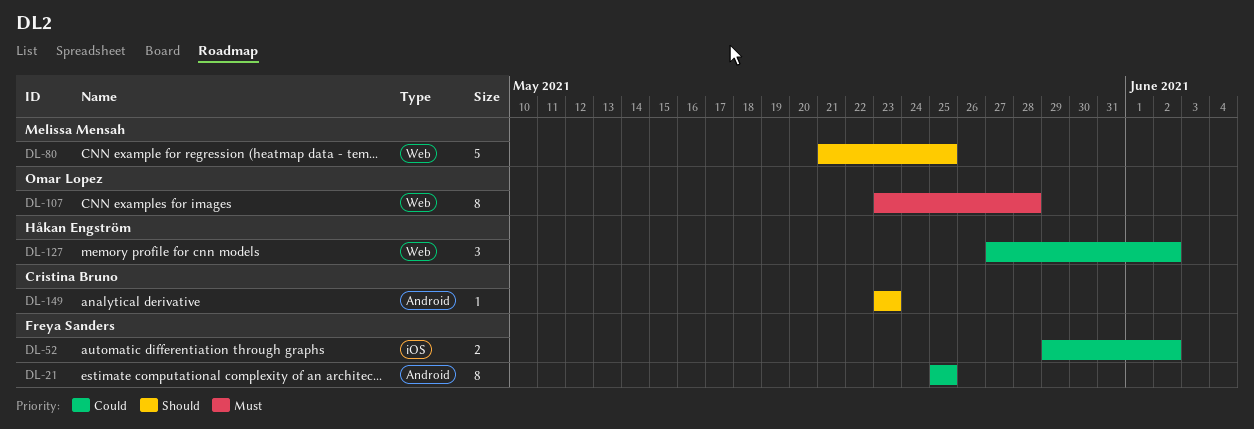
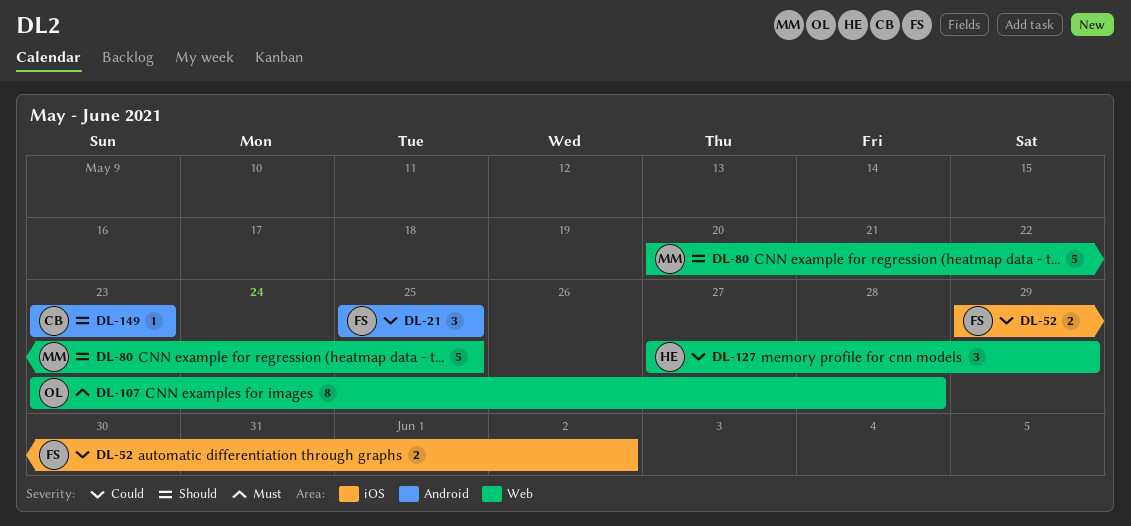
DL-21, estimate: 8 -> 3
DL-80, start: May 21 -> May 20
DL-127, due: Jun 2 -> May 29

